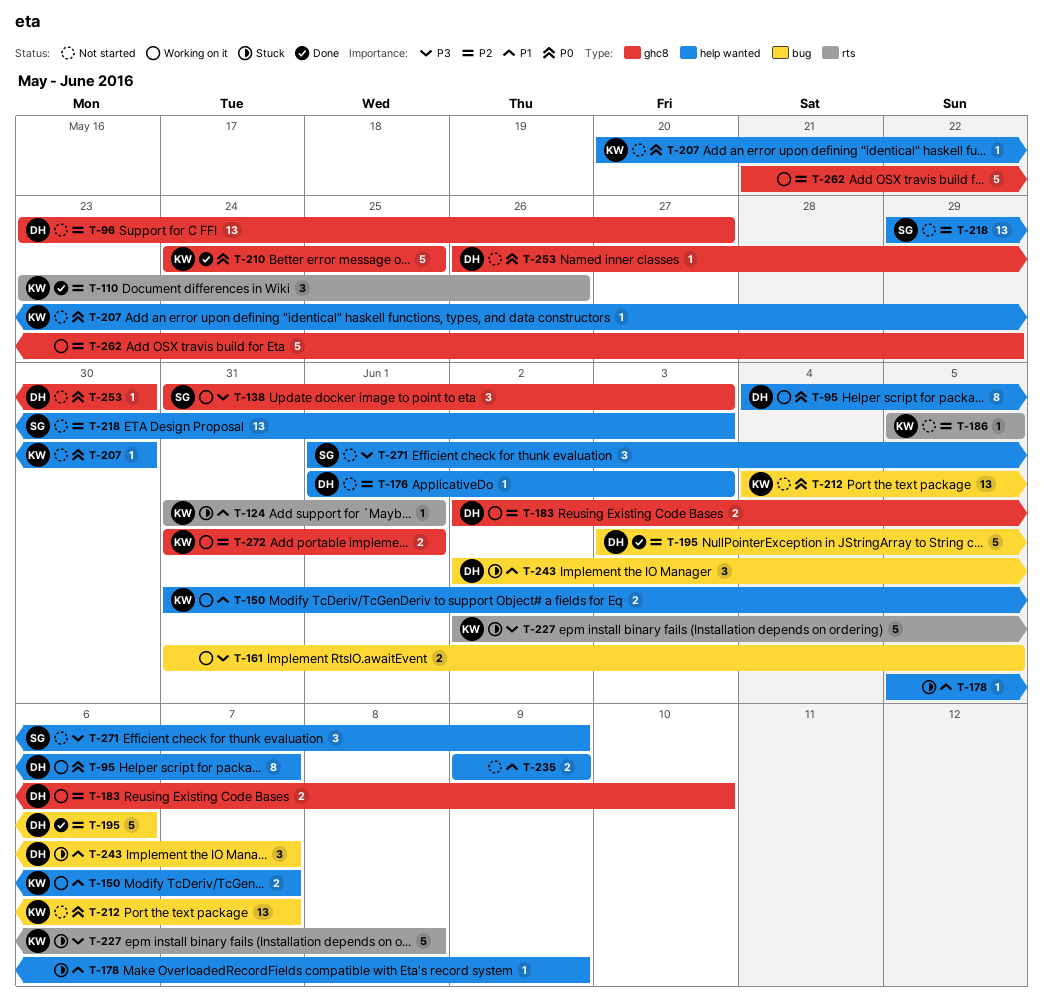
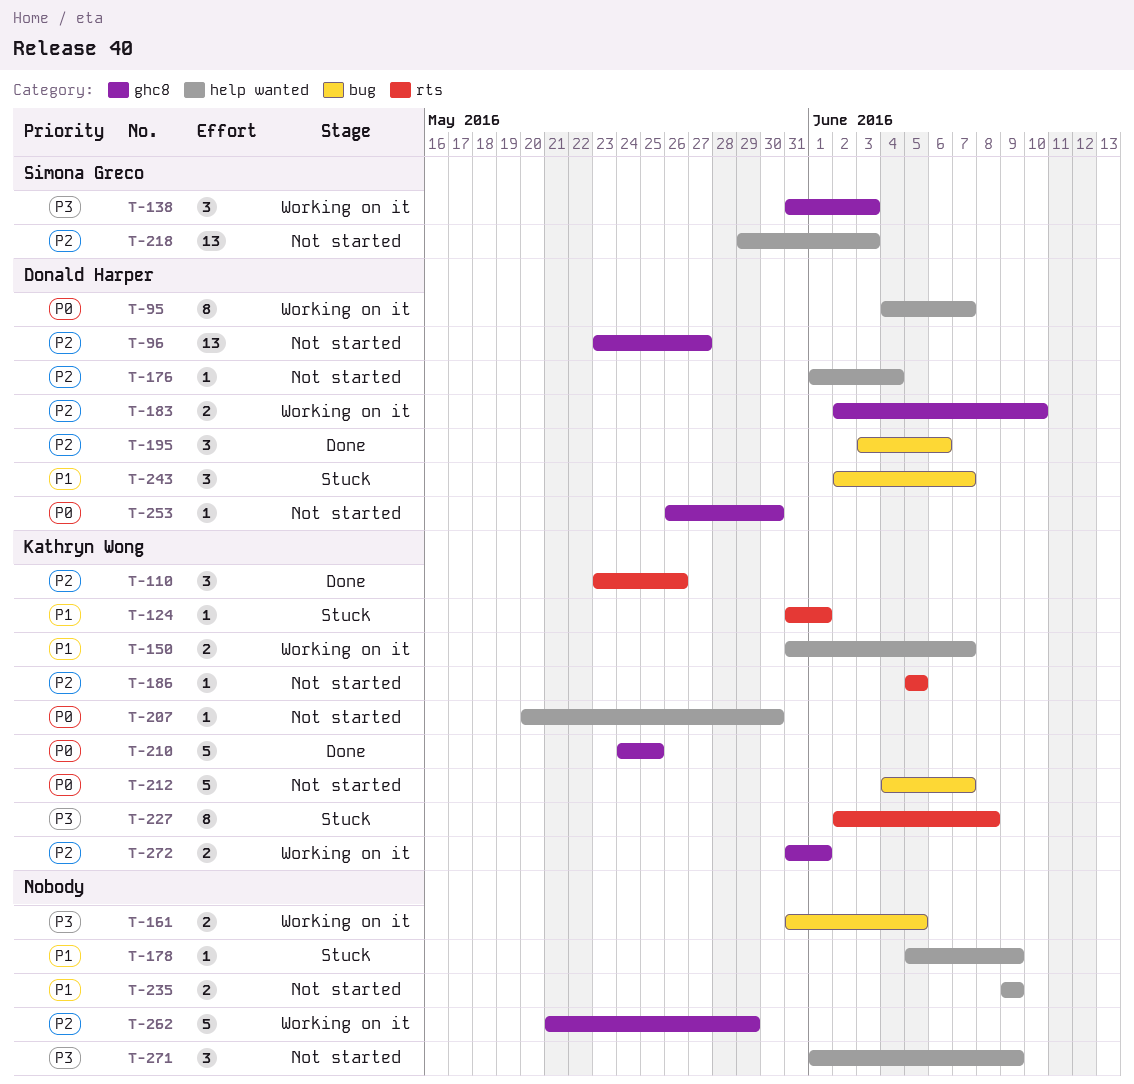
T-176, due: Jun 3 -> Jun 4
T-195, estimate: 5 -> 3
T-212, estimate: 13 -> 5
T-227, estimate: 5 -> 8
T-271, owner: Simona Greco -> none

